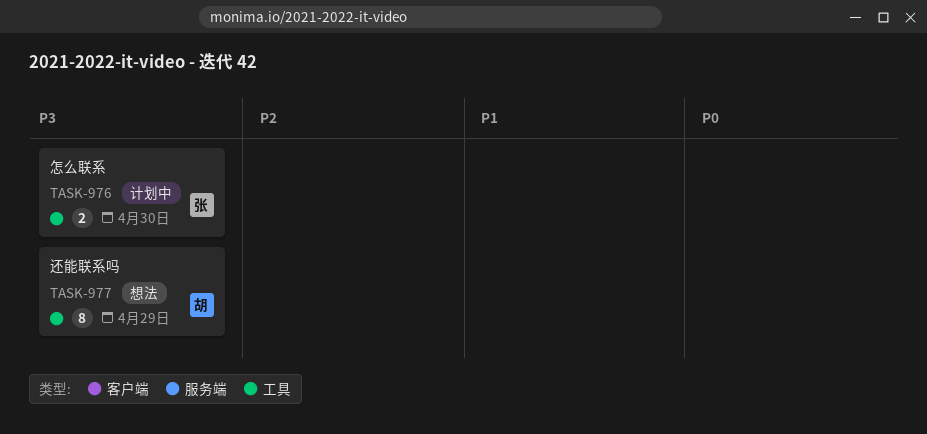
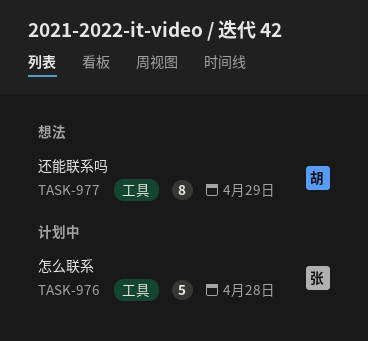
TASK-976, estimate: 2 -> 5
TASK-976, due: Apr 30 -> Apr 28

